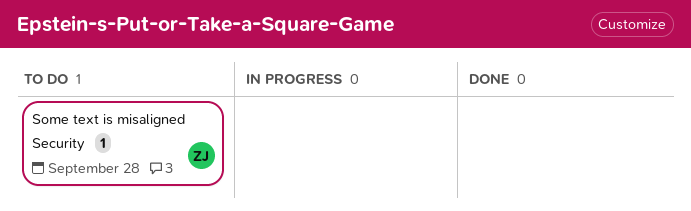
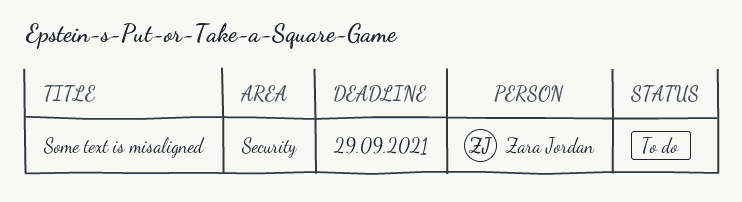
Some text is misaligned, due: Sep 28 -> Sep 29

